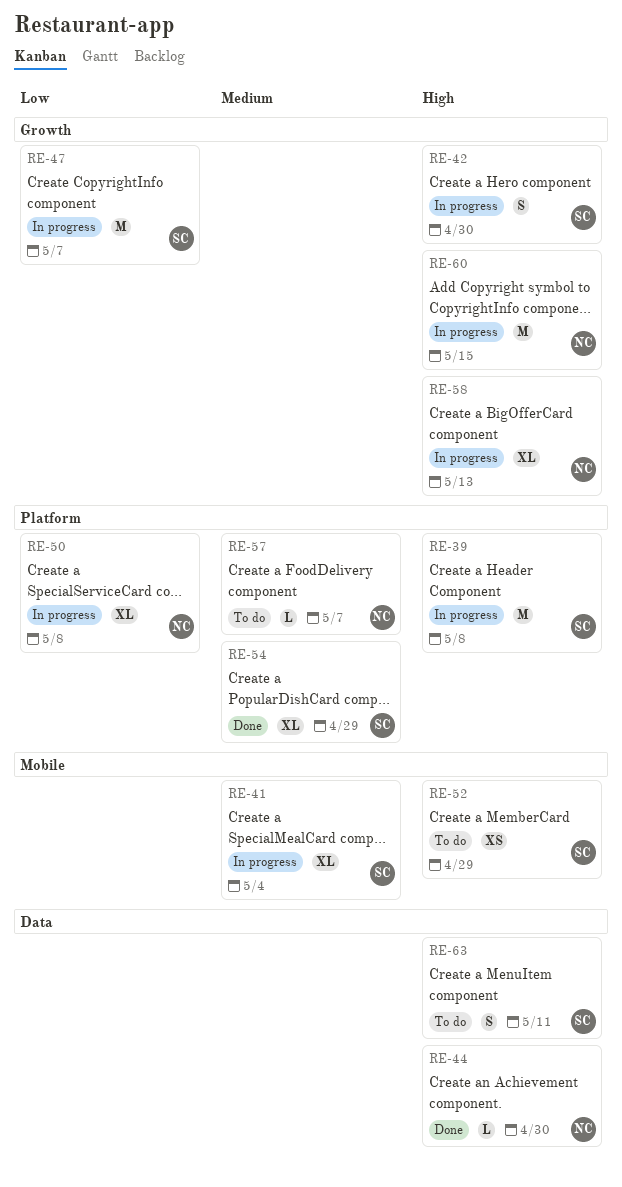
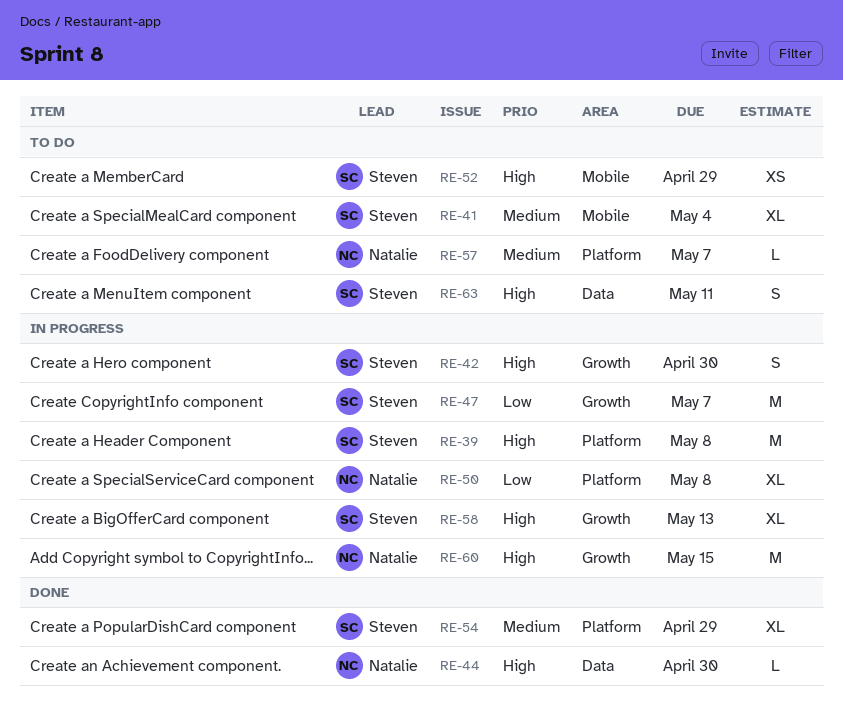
RE-41, status: In progress -> To do
RE-58, owner: Natalie -> Steven

